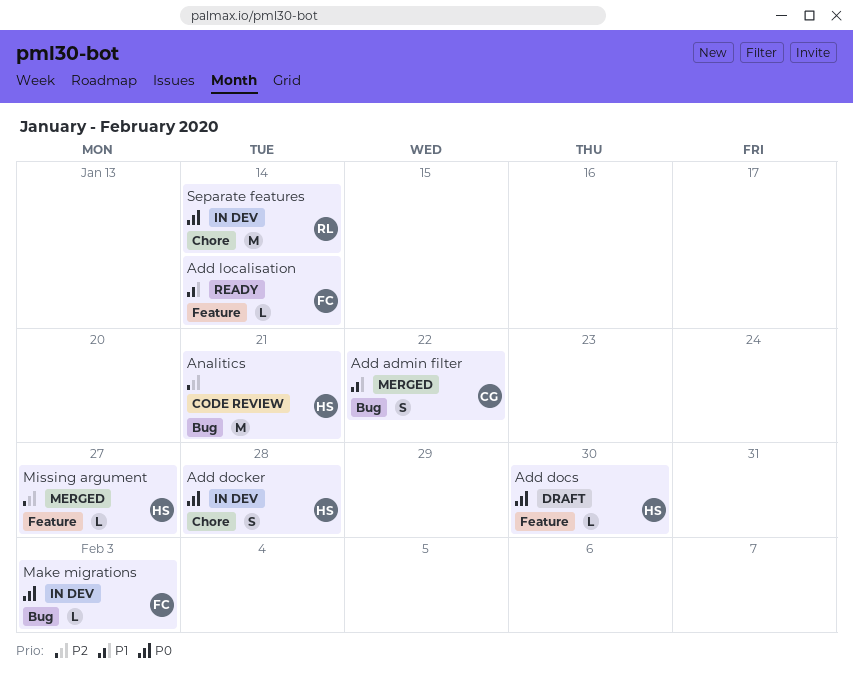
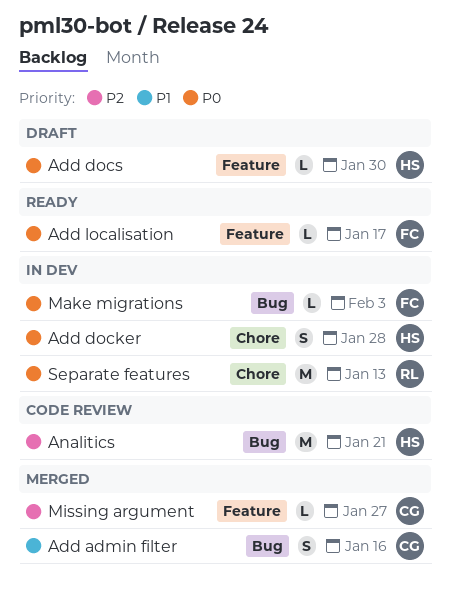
Add admin filter, due: Jan 22 -> Jan 16
Add localisation, priority: P1 -> P0
Add localisation, due: Jan 14 -> Jan 17
Missing argument, owner: HS -> CG
Separate features, due: Jan 14 -> Jan 13

